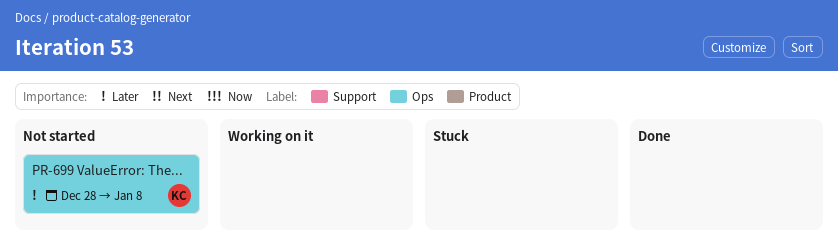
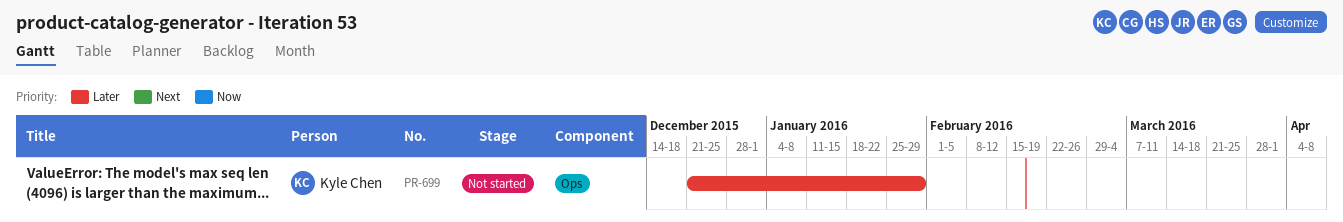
PR-699, start: Dec 28 -> Dec 21
PR-699, due: Jan 8 -> Jan 29

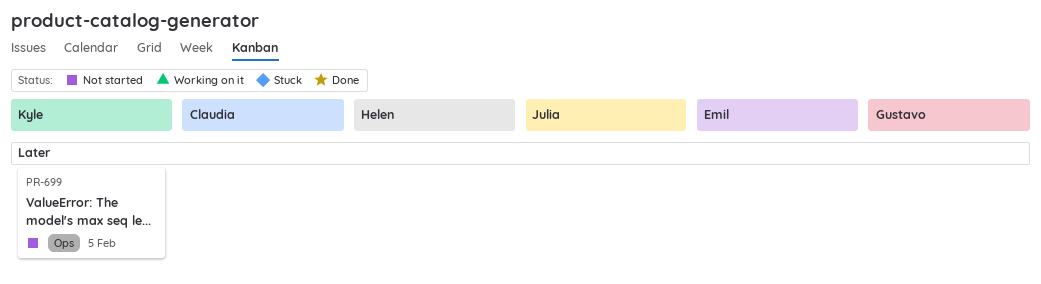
PR-699, due: Jan 29 -> Feb 5

